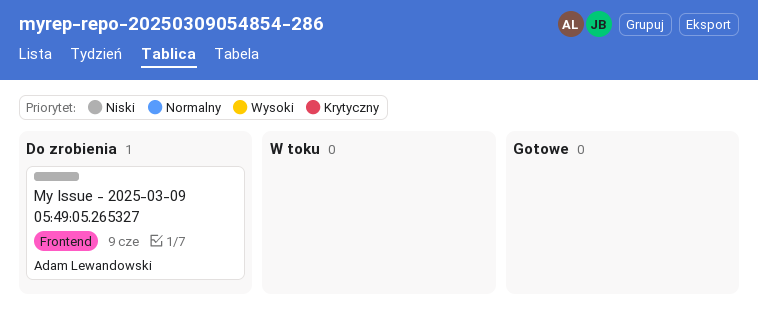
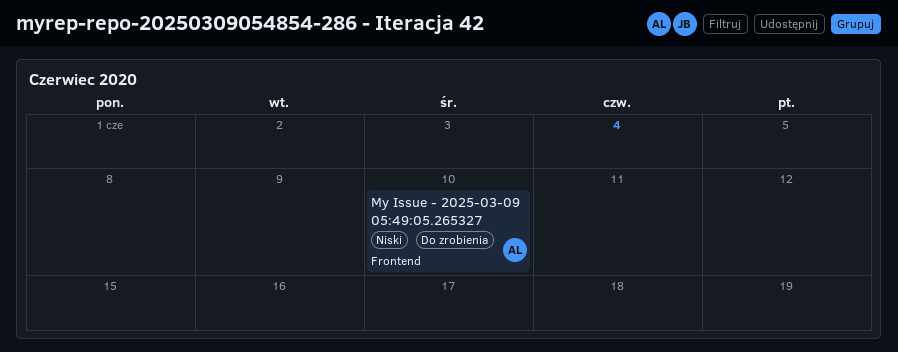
My Issue - 2025-03-09 05:49:05.265327, due: Jun 9 -> Jun 10

